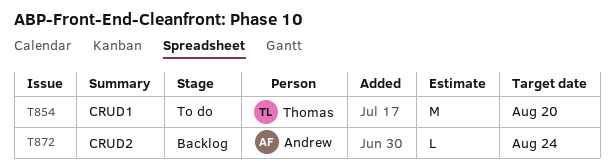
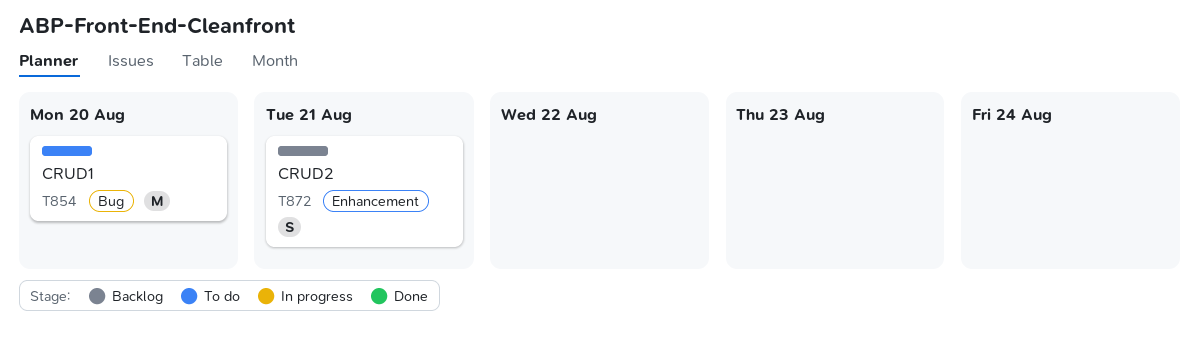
T872, estimate: L -> S
T872, due: Aug 24 -> Aug 21

